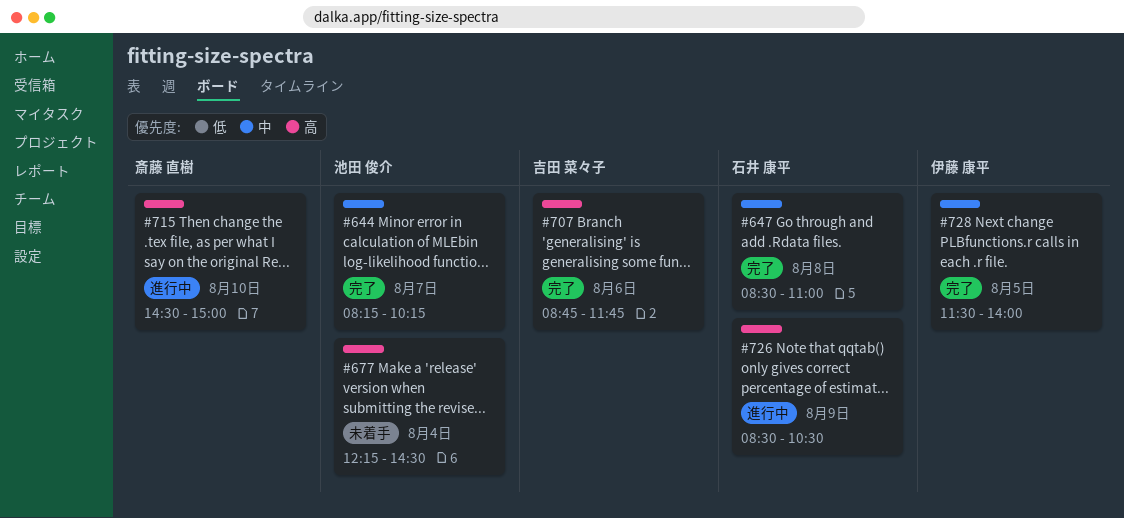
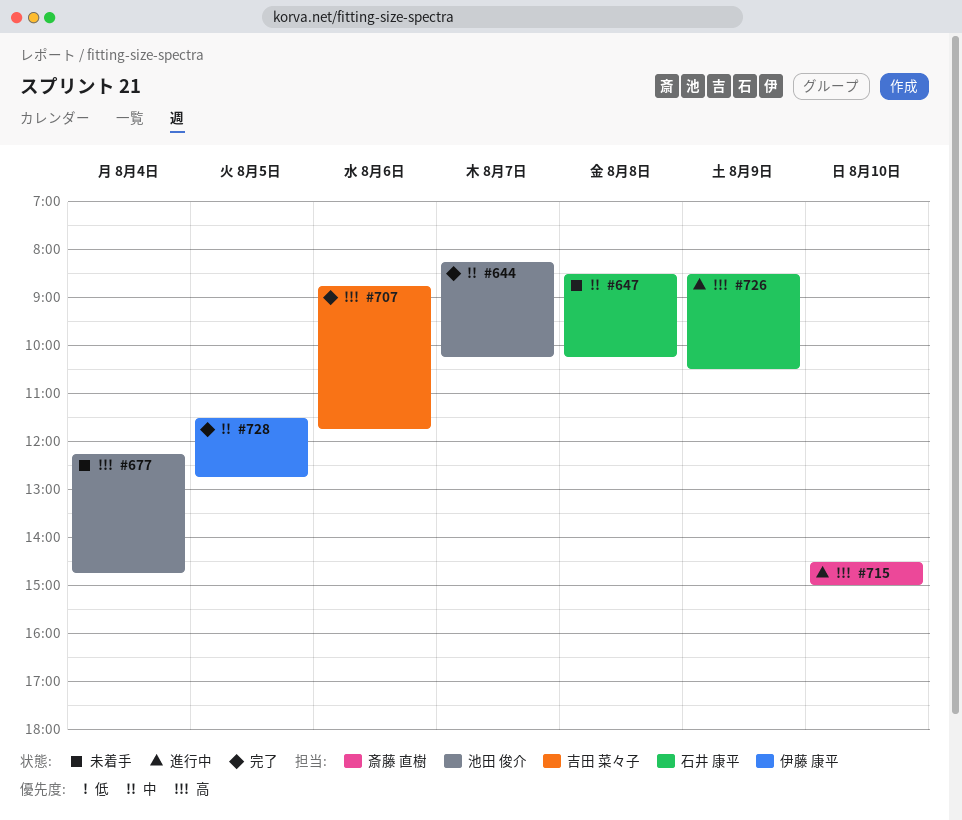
#647, status: 完了 -> 未着手
#647, ends: 11:00 -> 10:15
#677, ends: 14:30 -> 14:45
#728, ends: 14:00 -> 12:45

